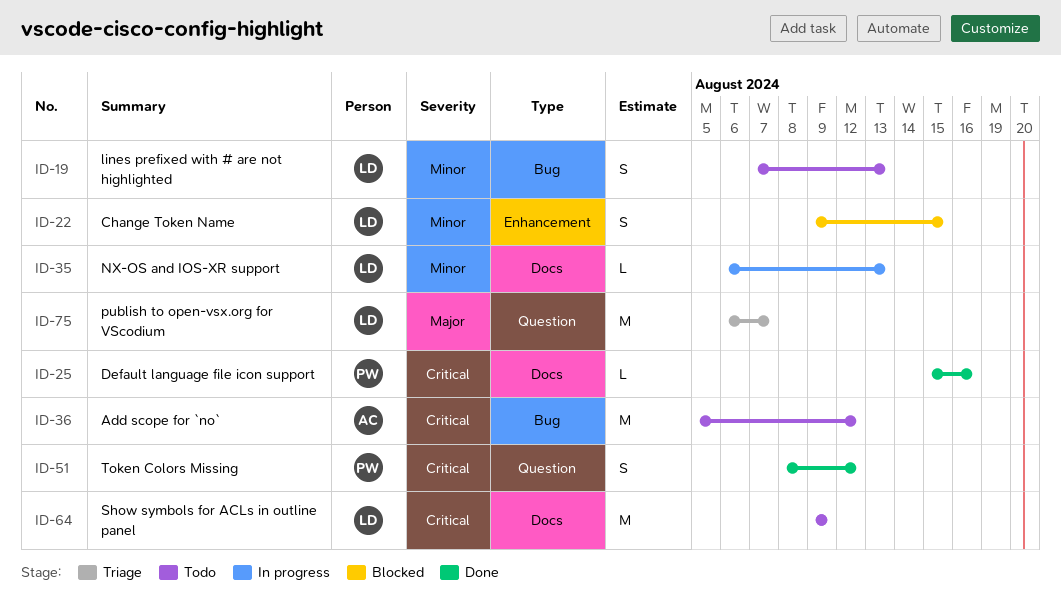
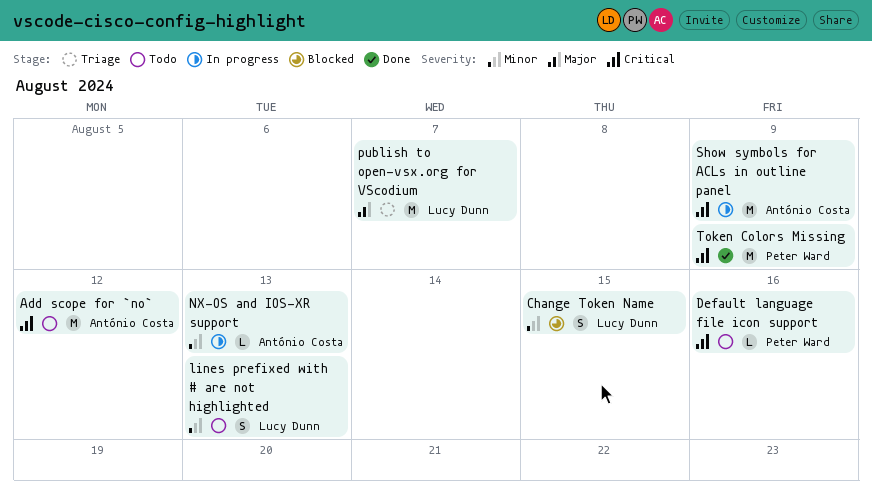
Default language file icon support, status: Done -> Todo
NX-OS and IOS-XR support, owner: Lucy Dunn -> António Costa
Show symbols for ACLs in outline panel, status: Todo -> In progress
Show symbols for ACLs in outline panel, owner: Lucy Dunn -> António Costa
Token Colors Missing, estimate: S -> M
Token Colors Missing, due: Aug 12 -> Aug 9

